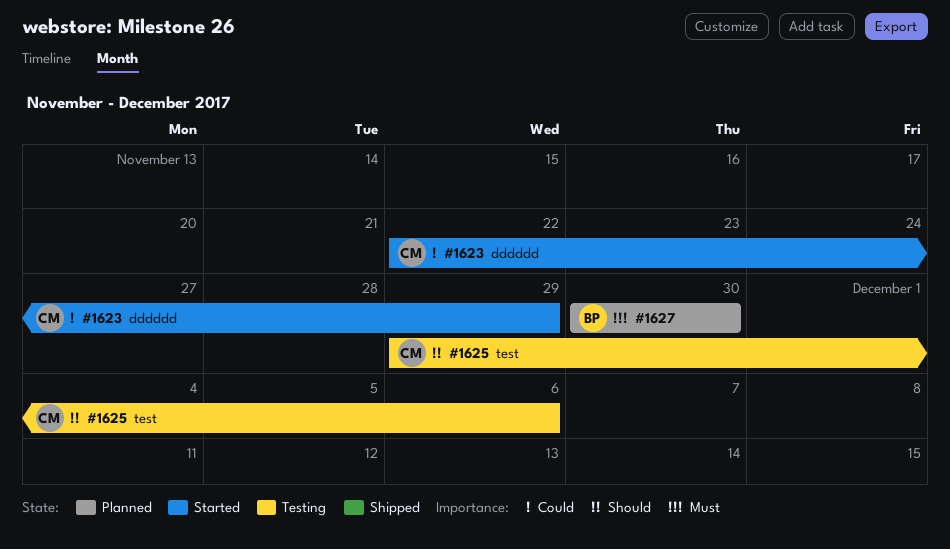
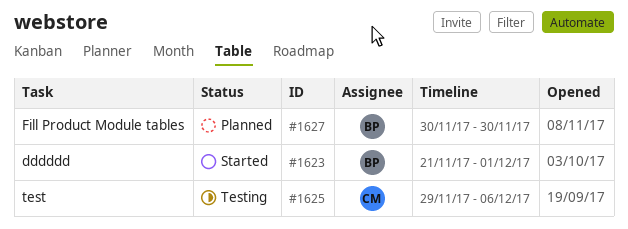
#1623, owner: CM -> BP
#1623, start: Nov 22 -> Nov 21
#1623, due: Nov 29 -> Dec 1

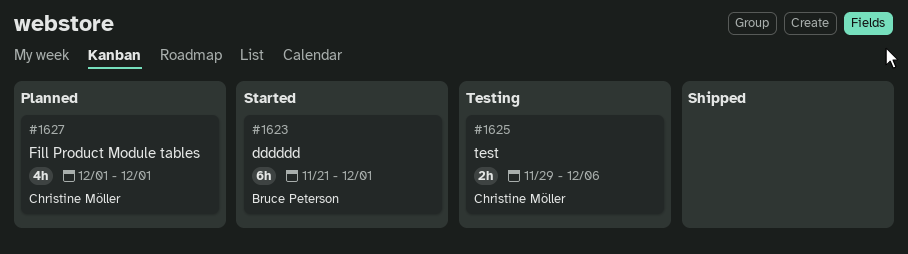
#1627, owner: Bruce Peterson -> Christine Möller
#1627, start: Nov 30 -> Dec 1
#1627, due: Nov 30 -> Dec 1

